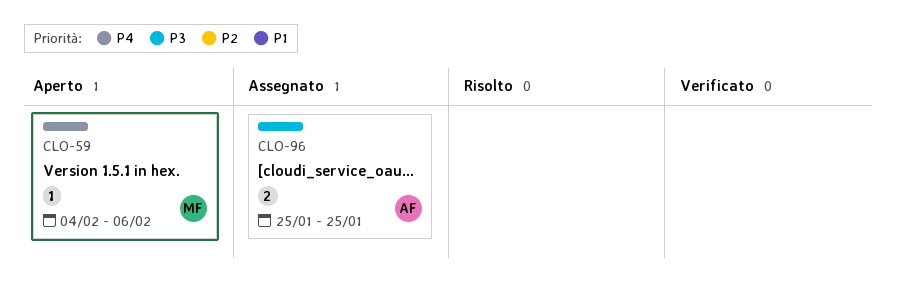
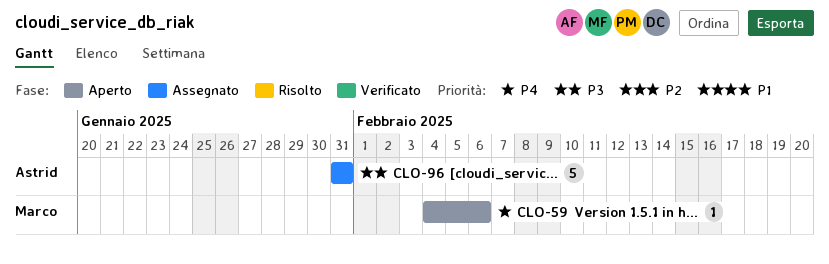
CLO-96, estimate: 2 -> 5
CLO-96, start: Jan 25 -> Jan 31
CLO-96, due: Jan 25 -> Jan 31

